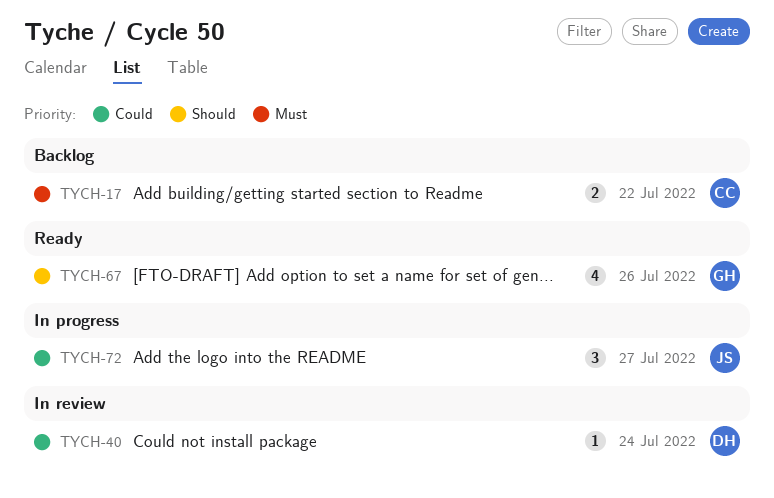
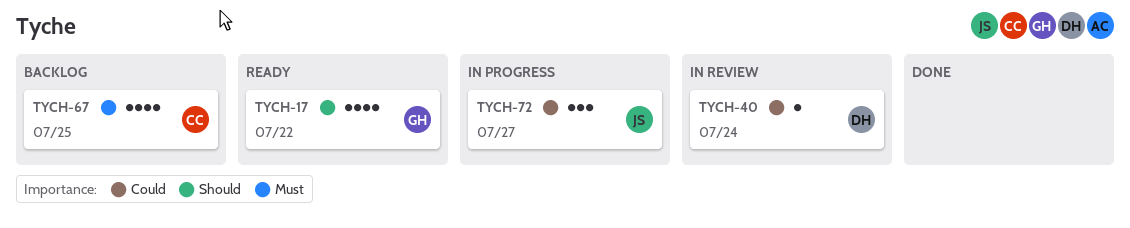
TYCH-17, status: Backlog -> Ready
TYCH-17, owner: CC -> GH
TYCH-17, priority: Must -> Should
TYCH-17, estimate: 2 -> 4
TYCH-67, status: Ready -> Backlog
TYCH-67, owner: GH -> CC
TYCH-67, priority: Should -> Must
TYCH-67, due: Jul 26 -> Jul 25

